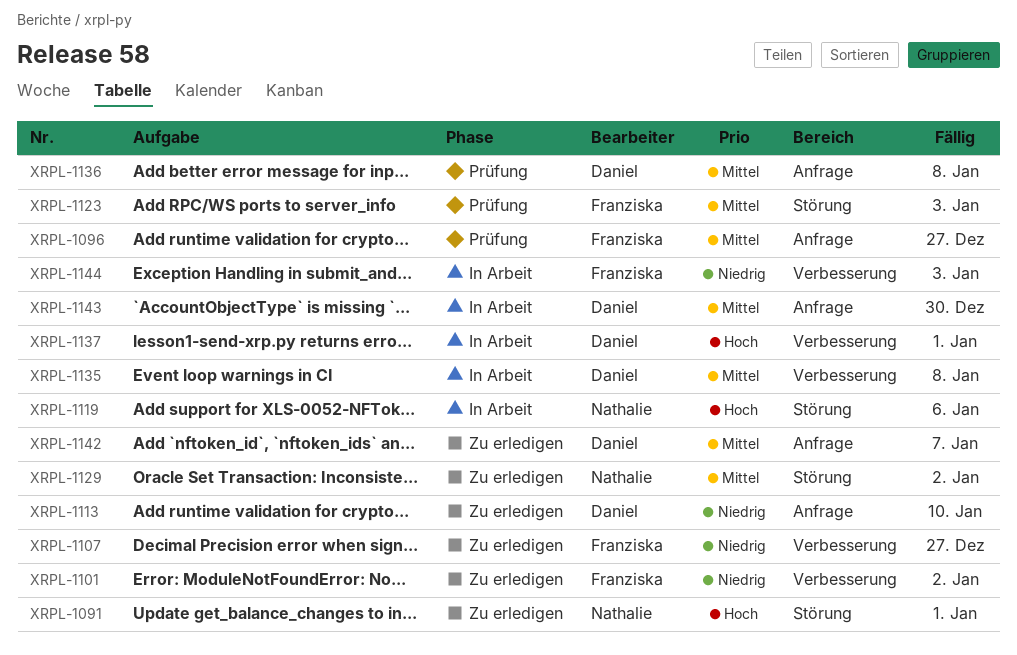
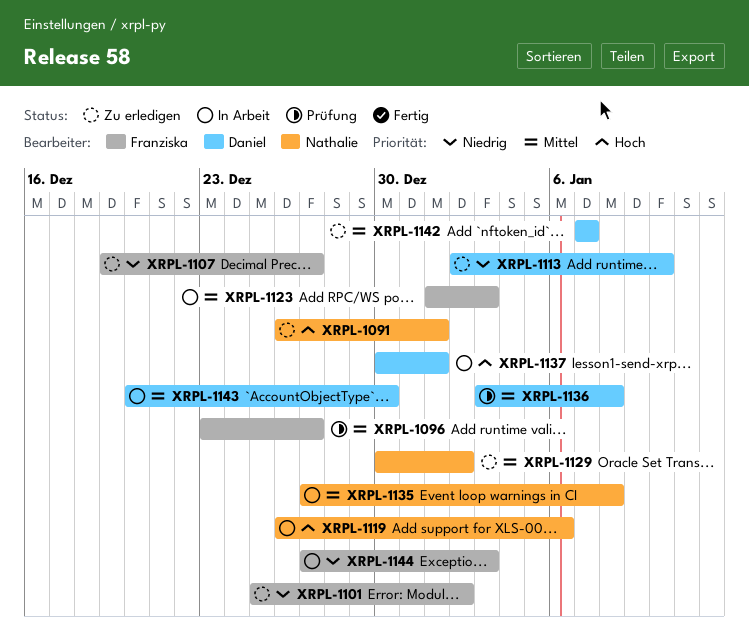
XRPL-1123, status: Prüfung -> In Arbeit
XRPL-1135, owner: Daniel -> Nathalie

